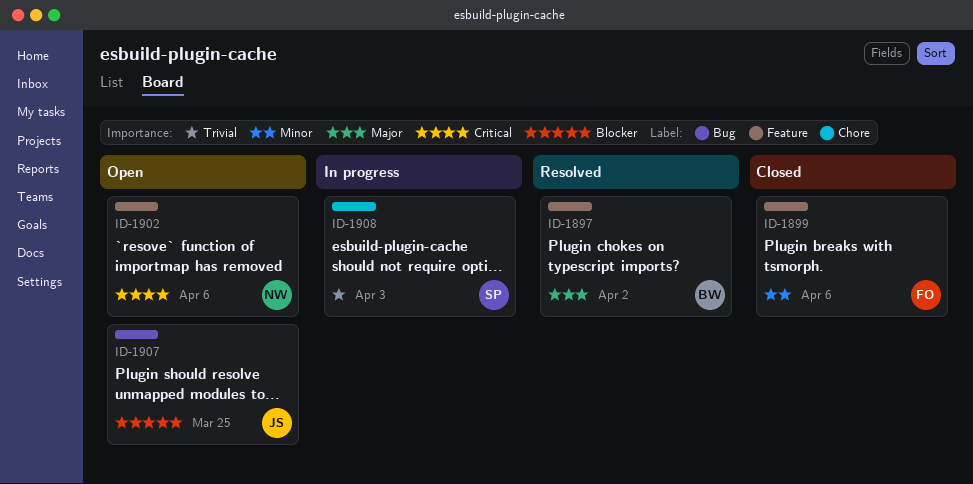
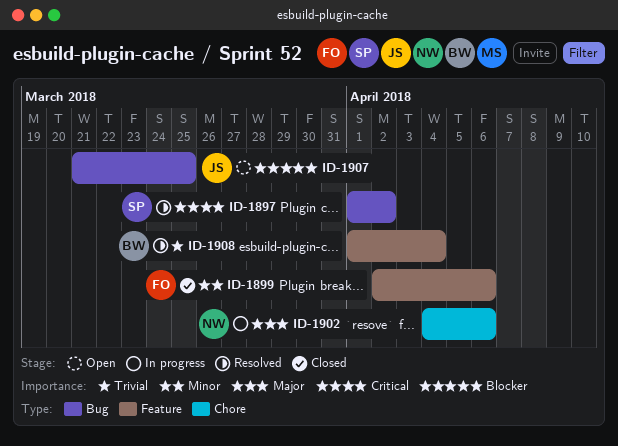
ID-1897, owner: BW -> SP
ID-1897, priority: Major -> Critical
ID-1897, label: Feature -> Bug
ID-1902, status: Open -> In progress
ID-1902, priority: Critical -> Major
ID-1902, label: Feature -> Chore
ID-1908, status: In progress -> Resolved
ID-1908, owner: SP -> BW
ID-1908, label: Chore -> Feature
ID-1908, due: Apr 3 -> Apr 4

